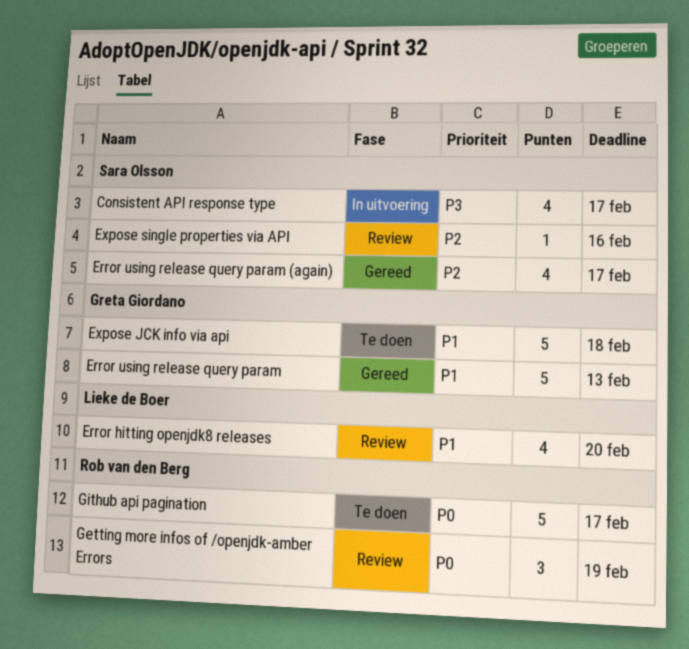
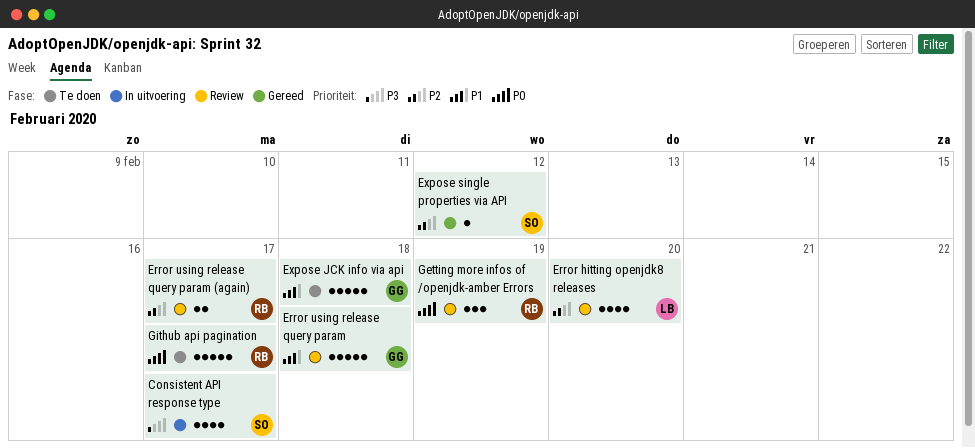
Error hitting openjdk8 releases, priority: P1 -> P2
Error using release query param, status: Gereed -> Review
Error using release query param, due: Feb 13 -> Feb 18
Error using release query param (again), status: Gereed -> Review
Error using release query param (again), owner: Sara Olsson -> Rob van den Berg
Error using release query param (again), estimate: 4 -> 2
Expose single properties via API, status: Review -> Gereed
Expose single properties via API, due: Feb 16 -> Feb 12

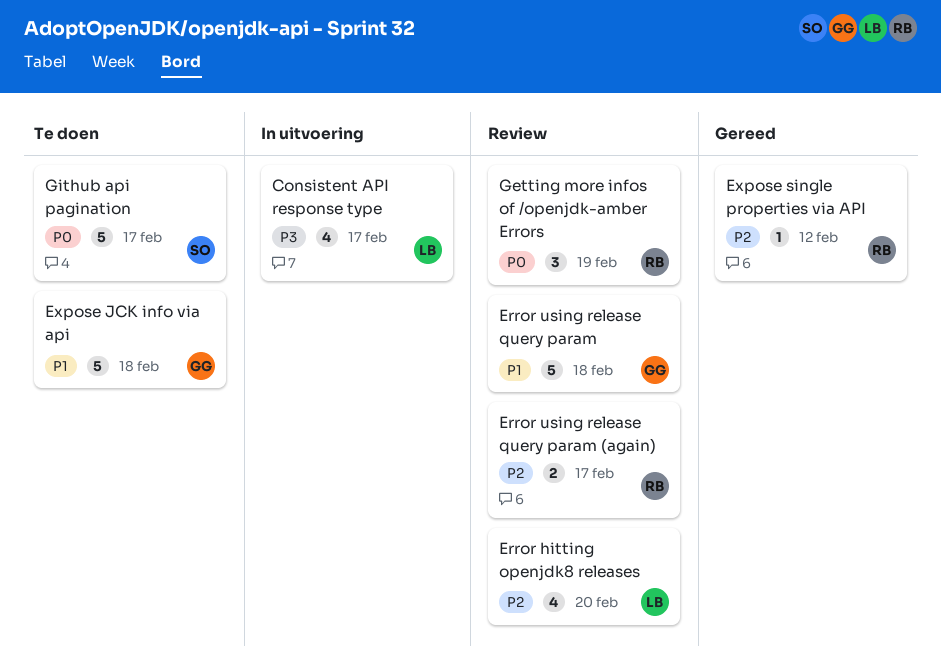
Consistent API response type, owner: SO -> LB
Expose single properties via API, owner: SO -> RB
Github api pagination, owner: RB -> SO

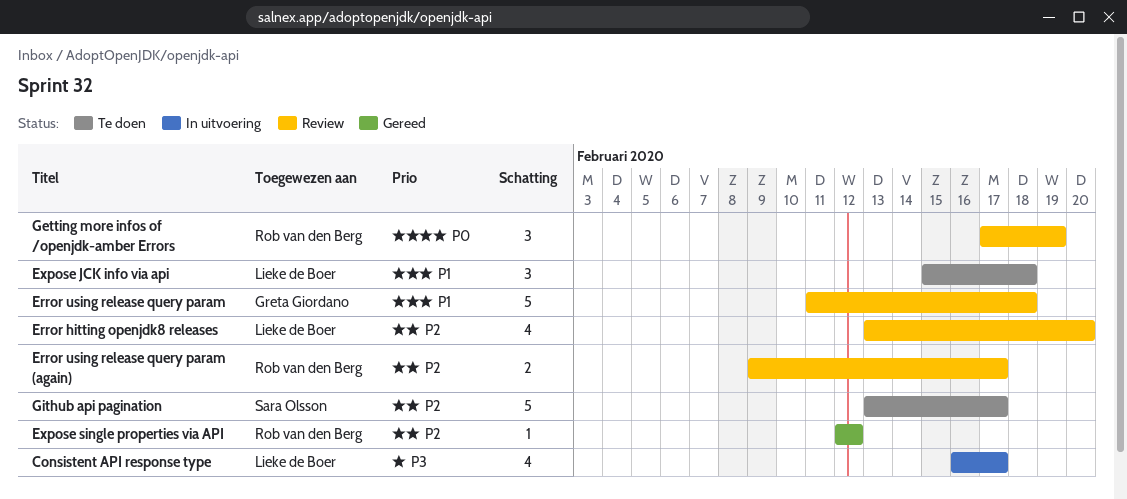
Expose JCK info via api, owner: Greta Giordano -> Lieke de Boer
Expose JCK info via api, estimate: 5 -> 3
Github api pagination, priority: P0 -> P2

